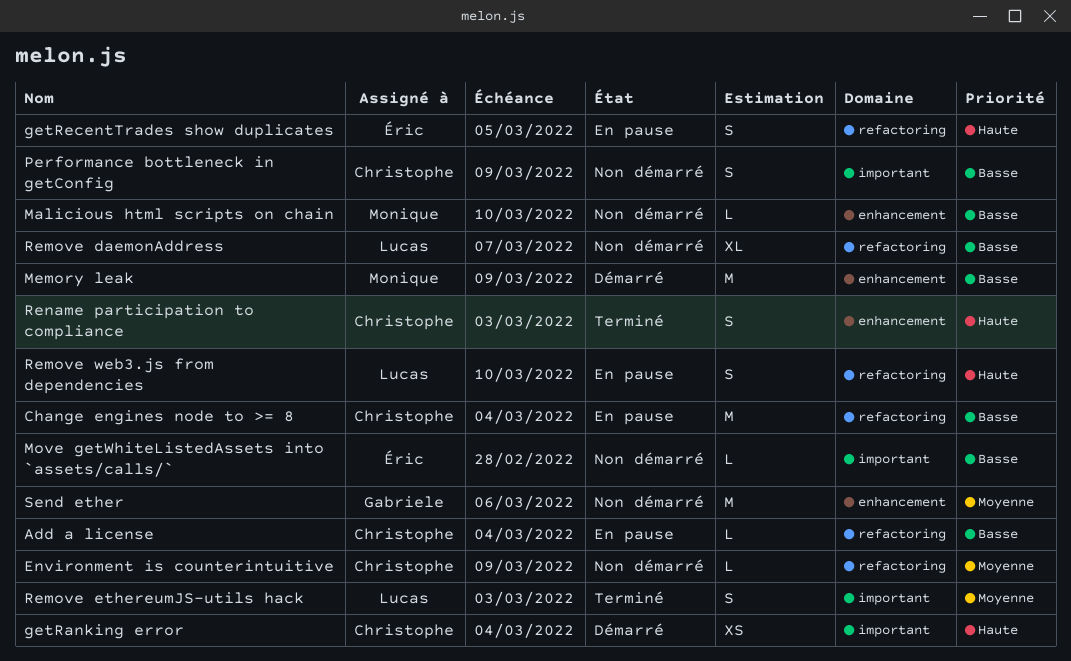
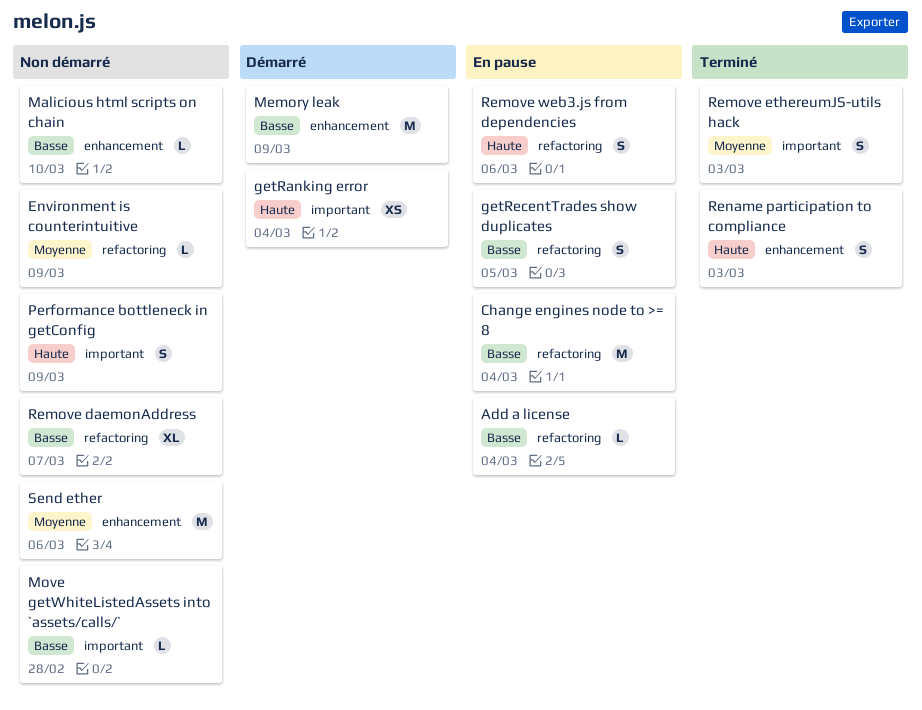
getRecentTrades show duplicates, priority: Haute -> Basse
Performance bottleneck in getConfig, priority: Basse -> Haute
Remove web3.js from dependencies, due: Mar 10 -> Mar 6

